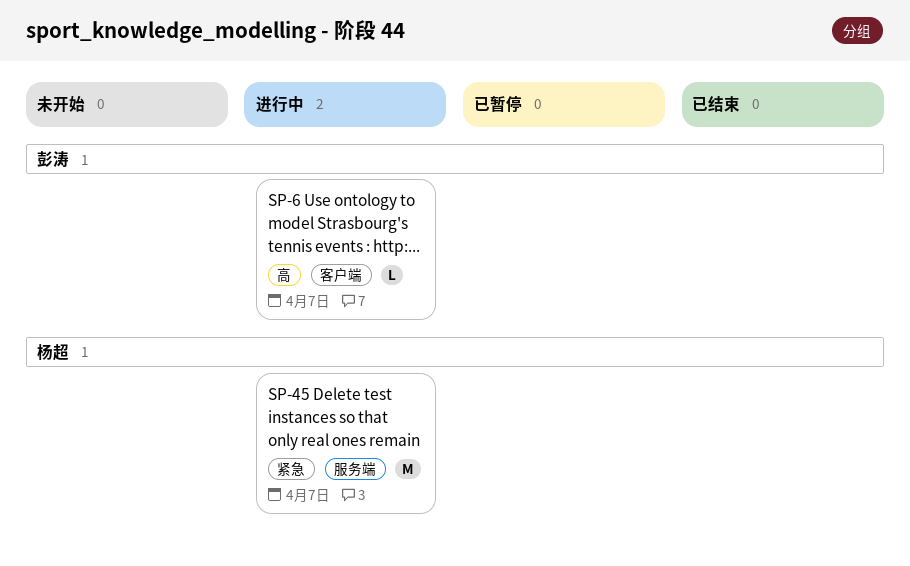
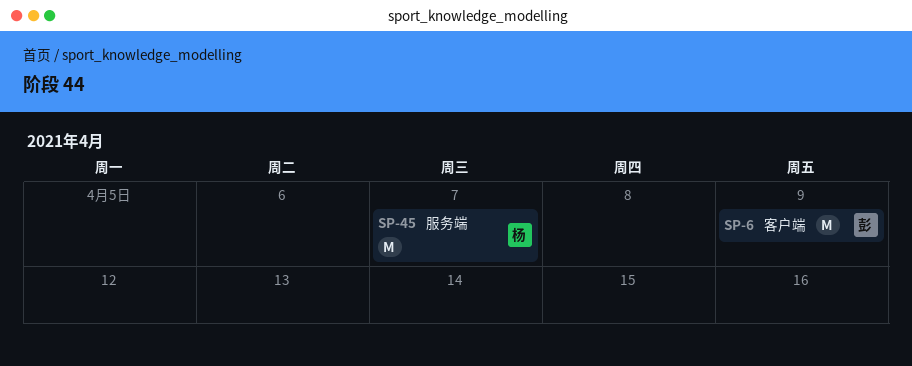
SP-6, estimate: L -> M
SP-6, due: Apr 7 -> Apr 9

